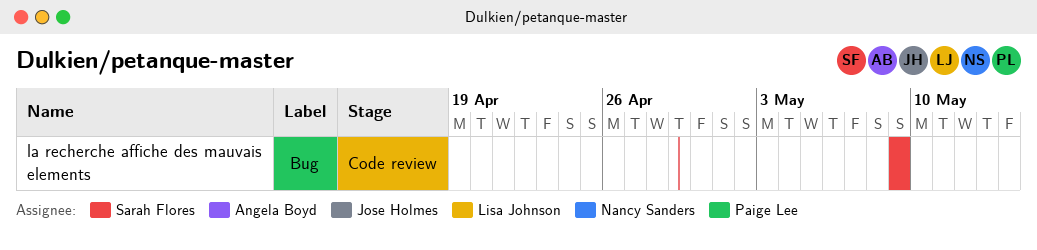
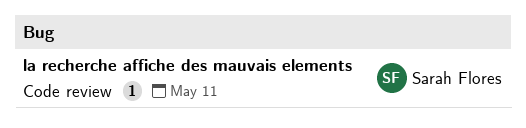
la recherche affiche des mauvais elements, due: May 9 -> May 11

